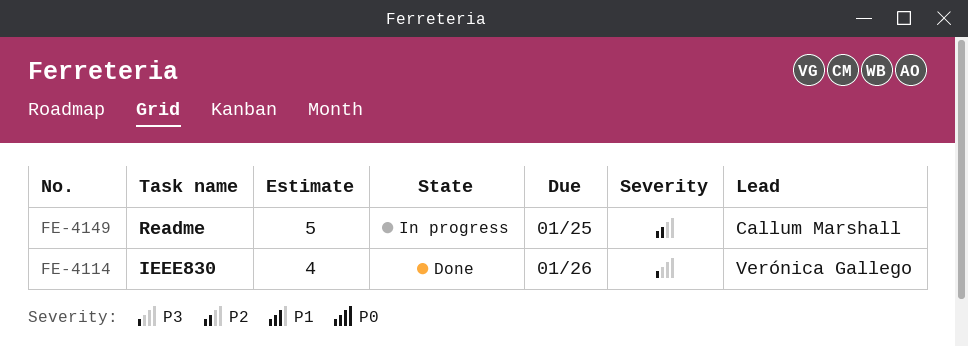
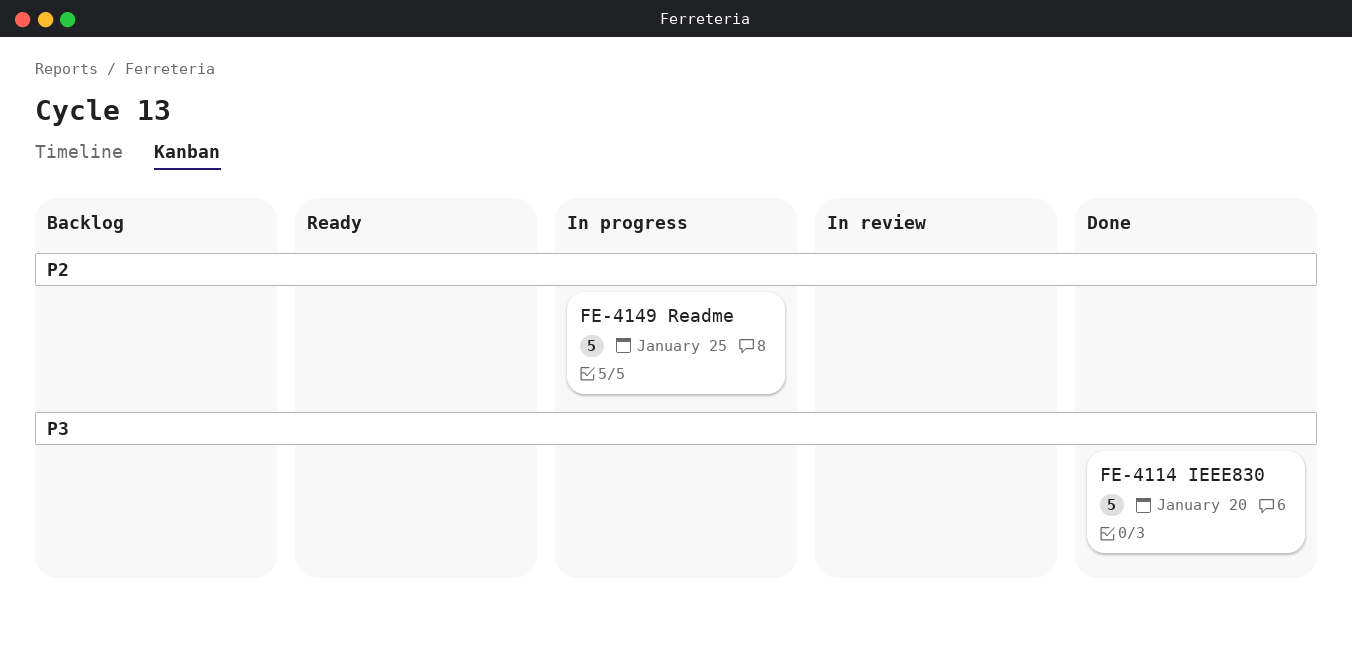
FE-4114, estimate: 4 -> 5
FE-4114, due: Jan 26 -> Jan 20

